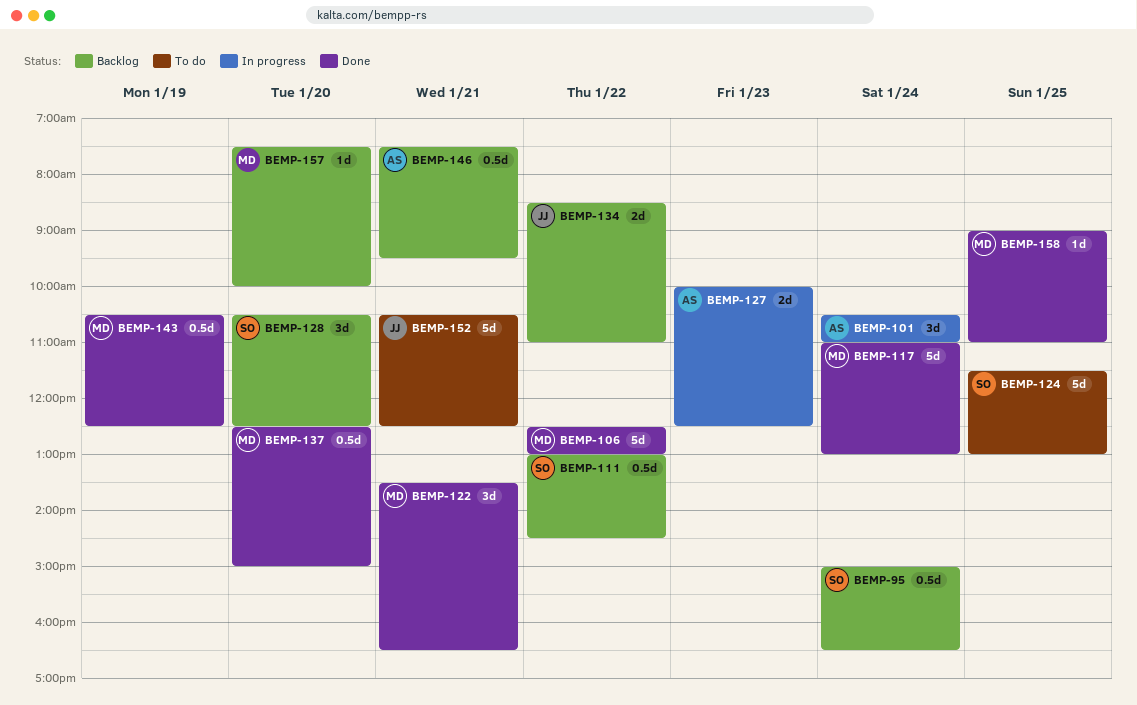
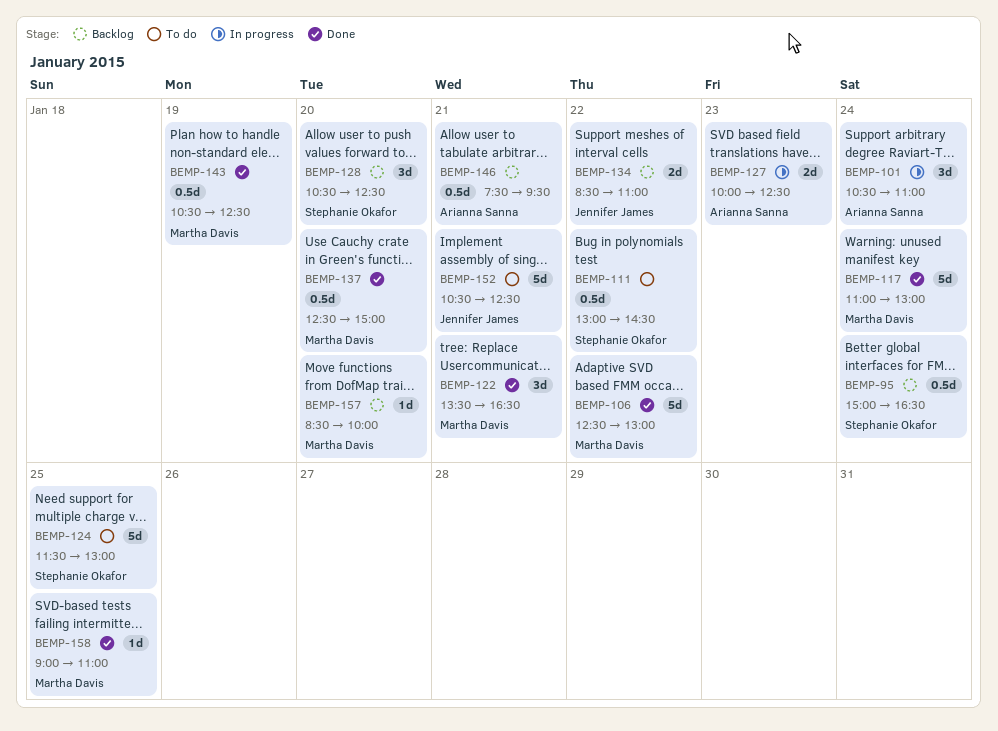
BEMP-111, status: Backlog -> To do
BEMP-157, begins: 07:30 -> 08:30

